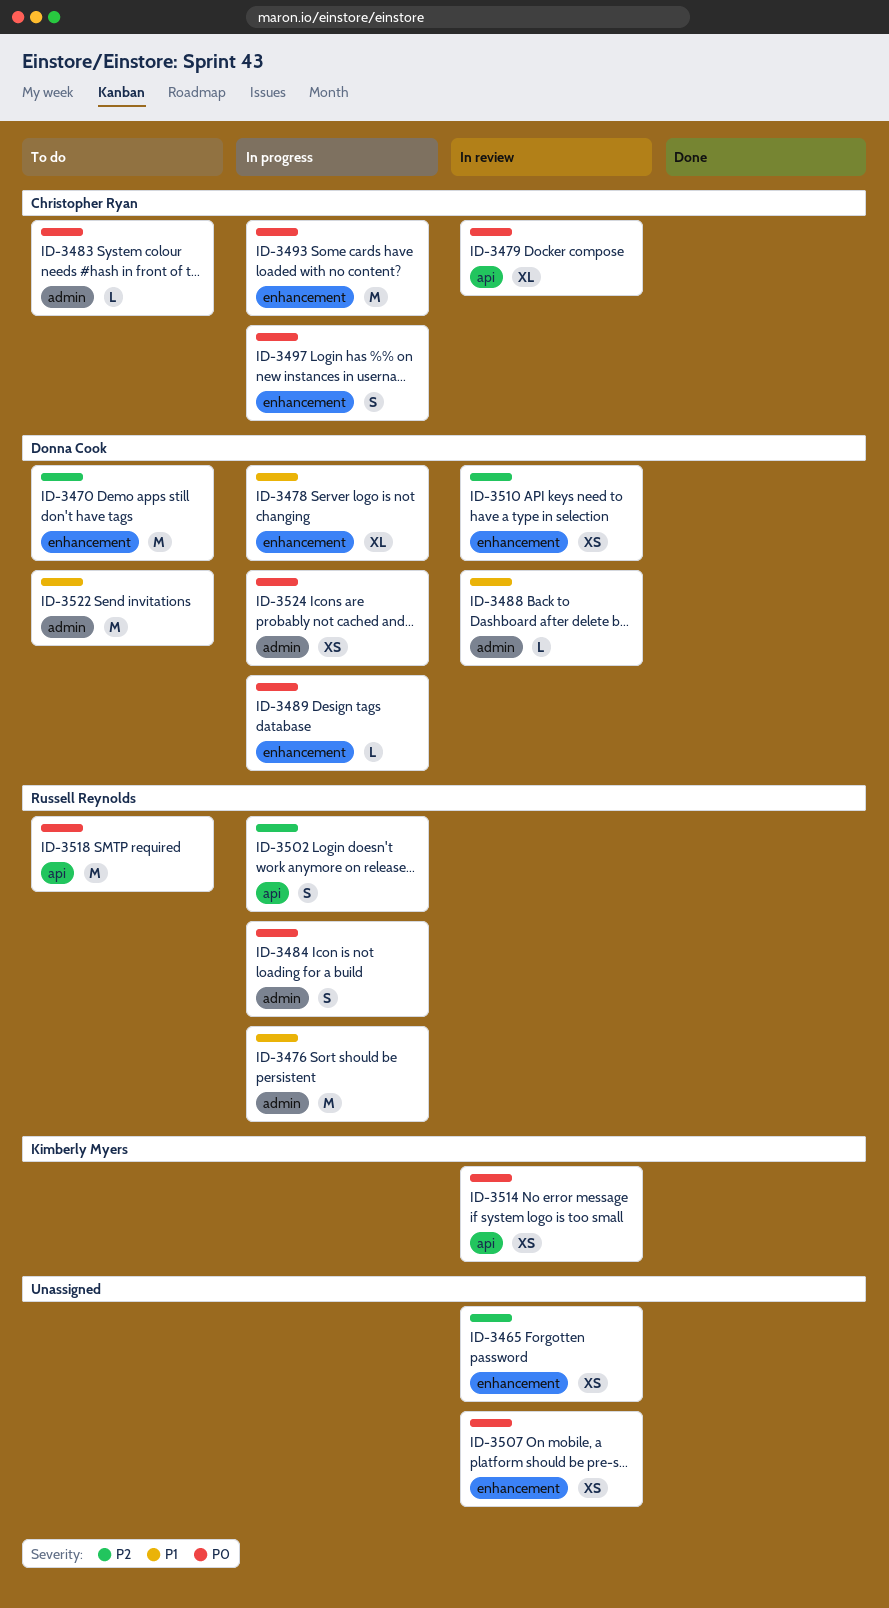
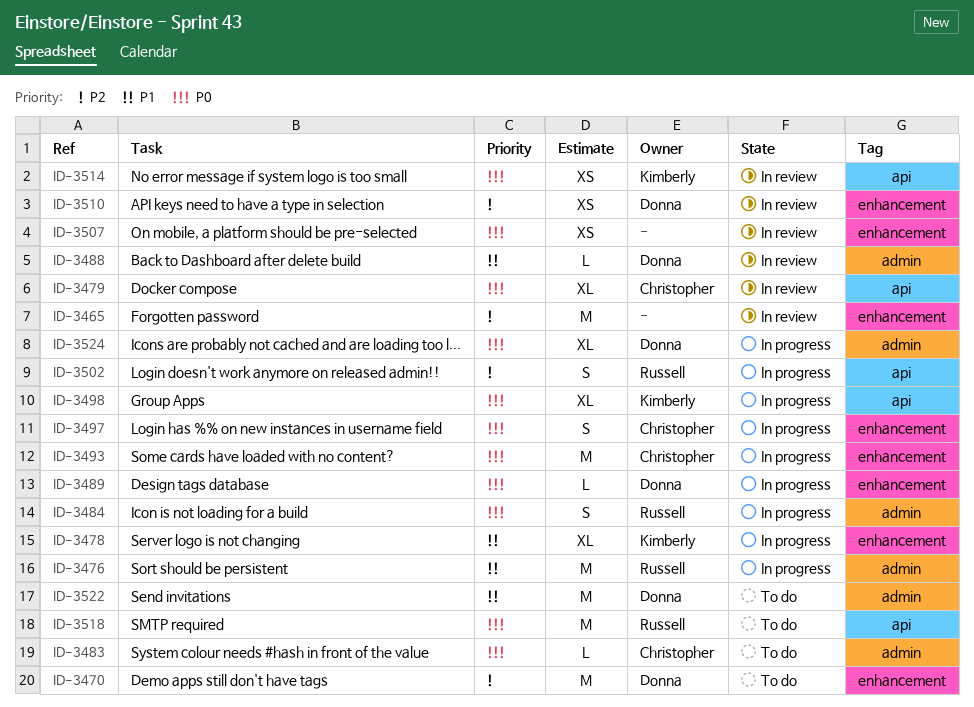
ID-3465, estimate: XS -> M
ID-3478, owner: Donna Cook -> Kimberly Myers
ID-3498: none -> present
ID-3524, estimate: XS -> XL

